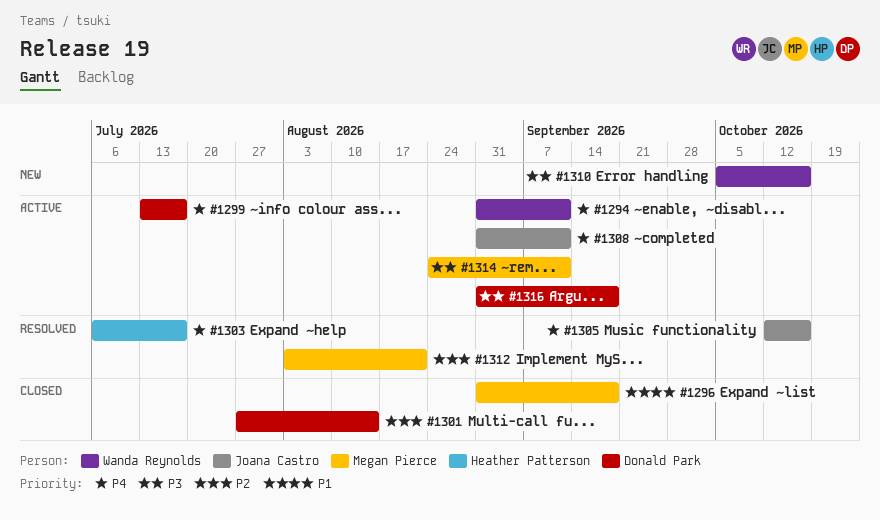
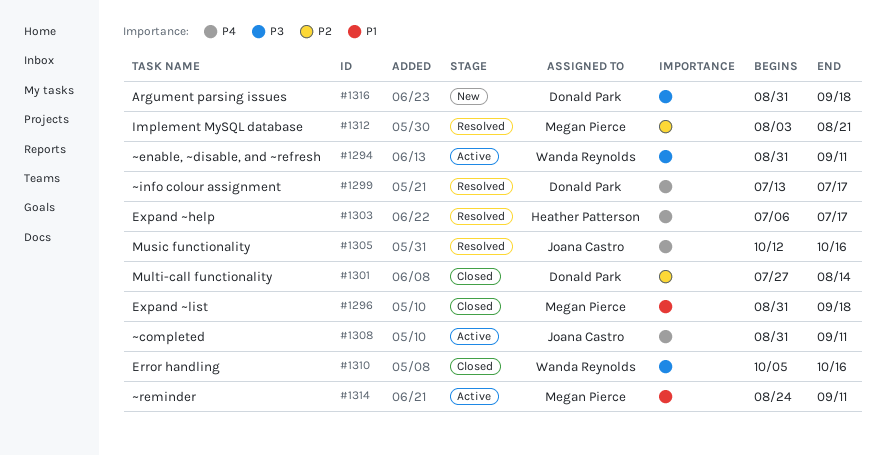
#1294, priority: P4 -> P3
#1299, status: Active -> Resolved
#1310, status: New -> Closed
#1314, priority: P3 -> P1
#1316, status: Active -> New

